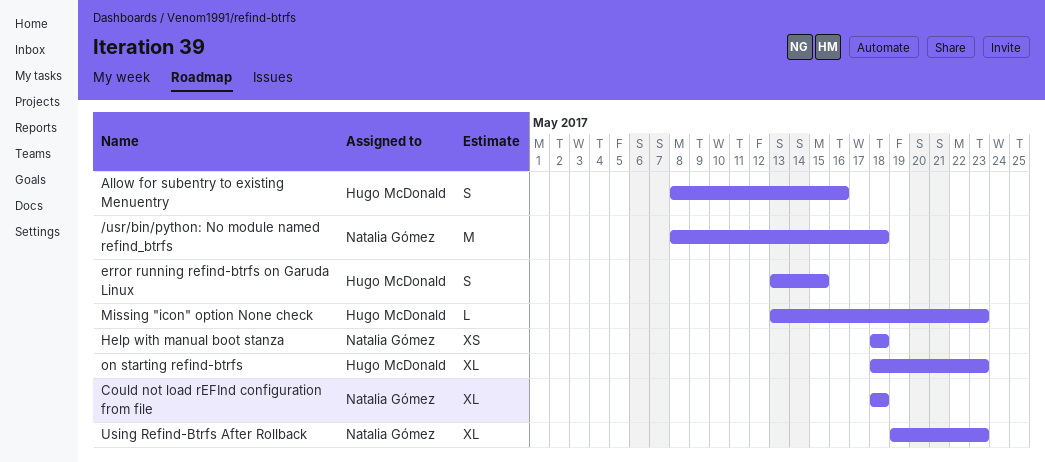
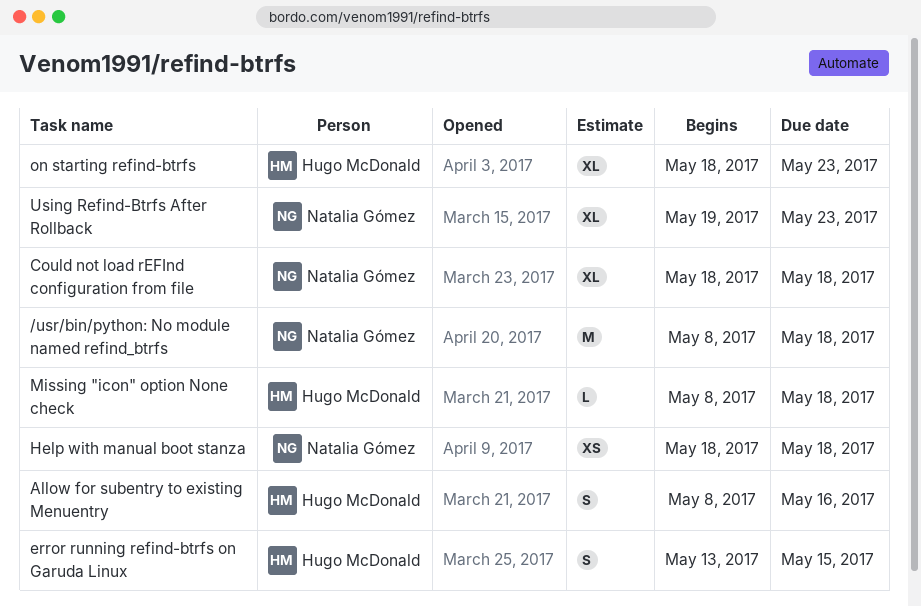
Missing "icon" option None check, start: May 13 -> May 8
Missing "icon" option None check, due: May 23 -> May 18

